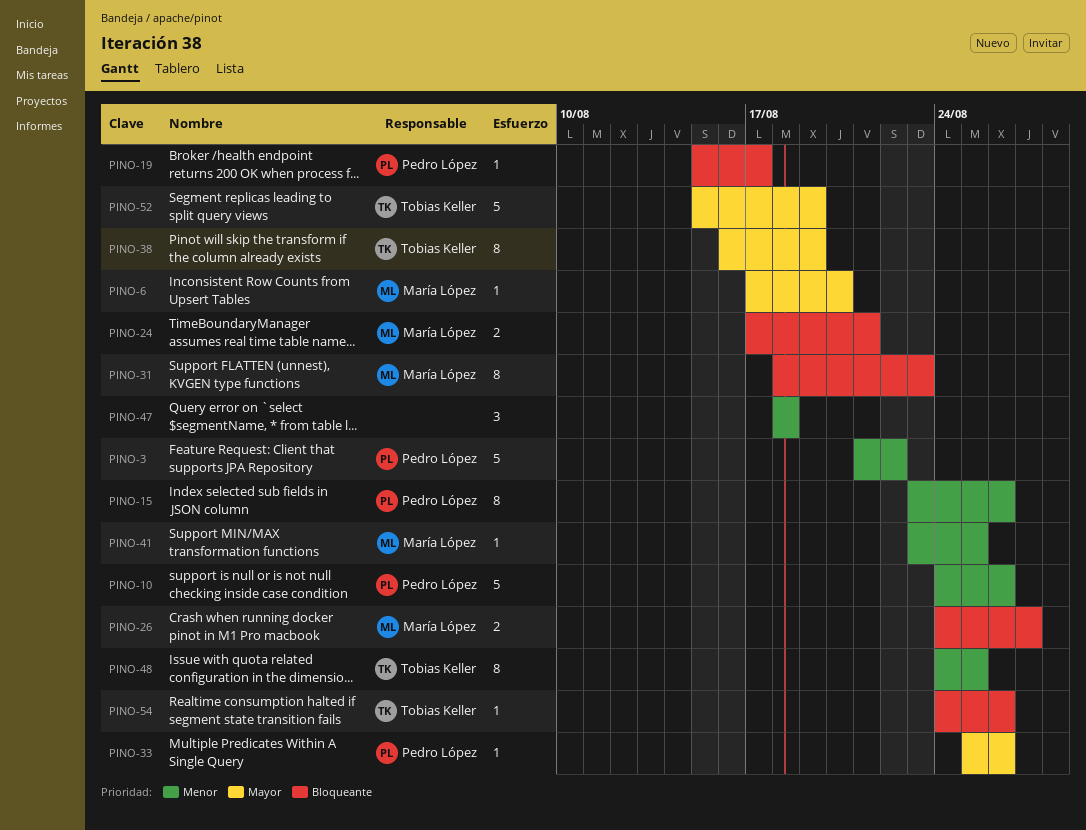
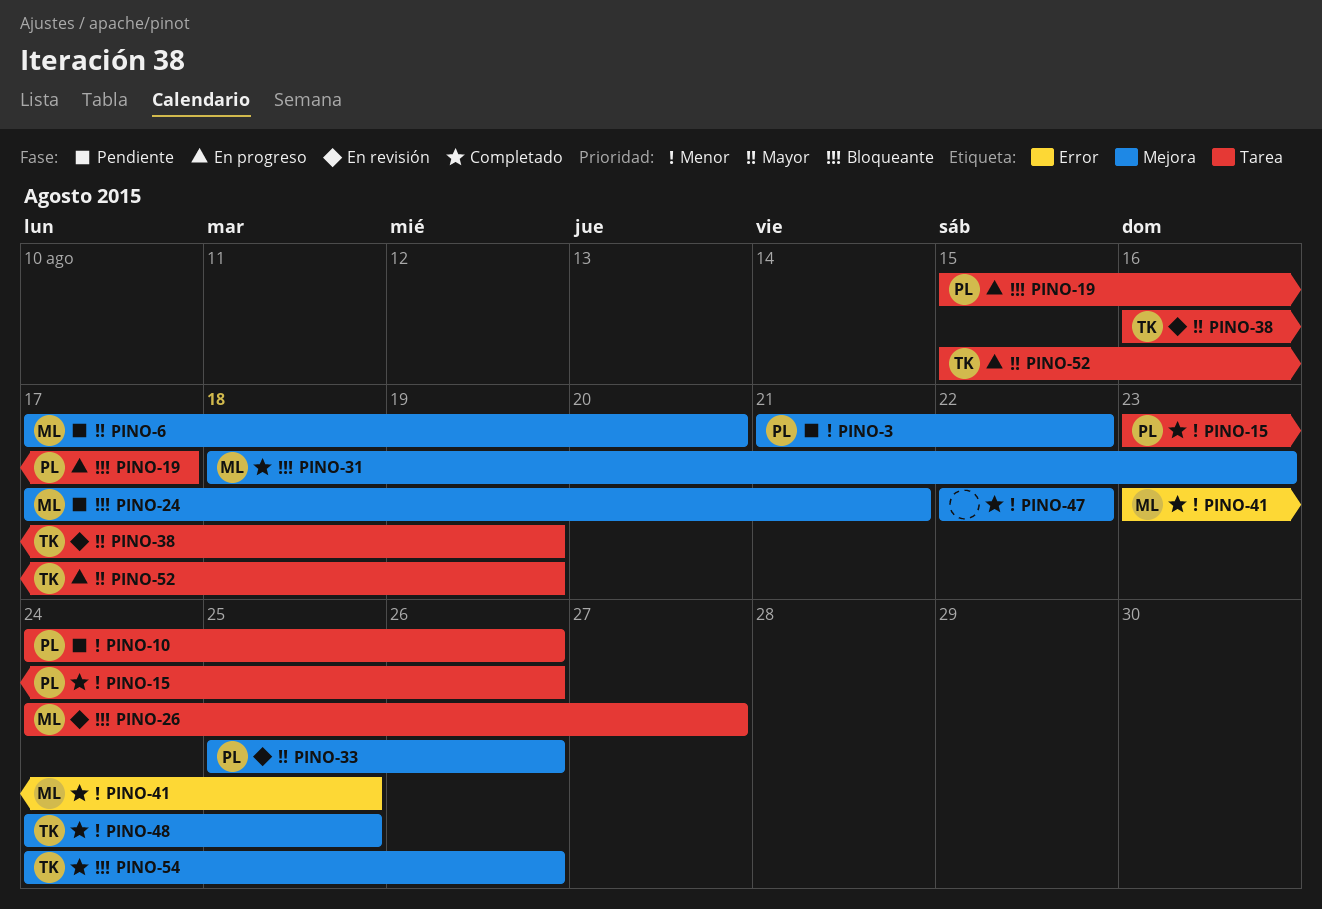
PINO-47, start: Aug 18 -> Aug 22
PINO-47, due: Aug 18 -> Aug 22

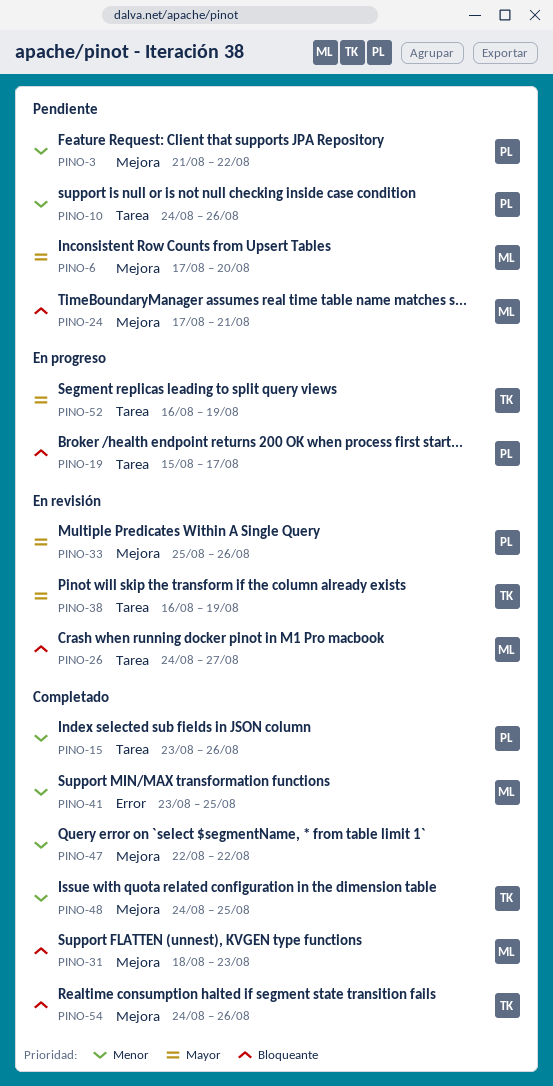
PINO-52, start: Aug 15 -> Aug 16

